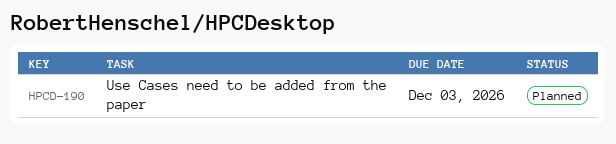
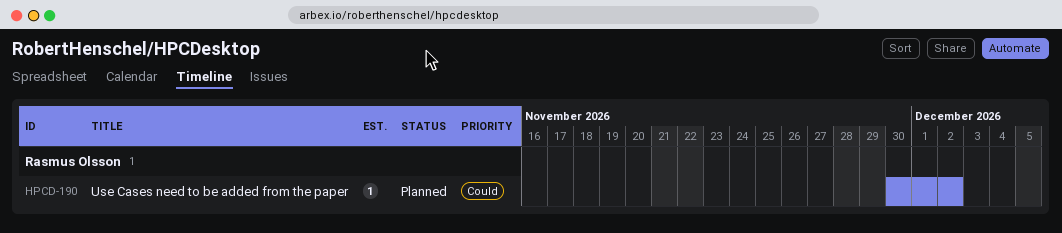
HPCD-190, due: Dec 3 -> Dec 2

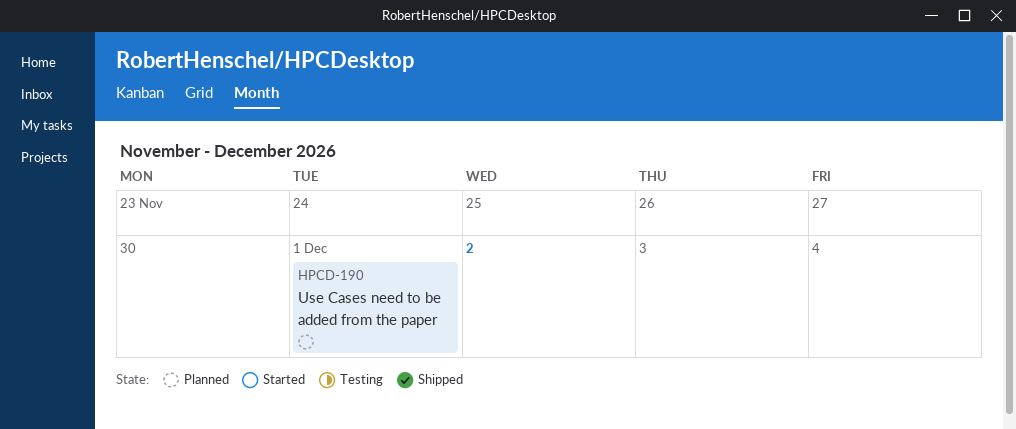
HPCD-190, due: Dec 2 -> Dec 1

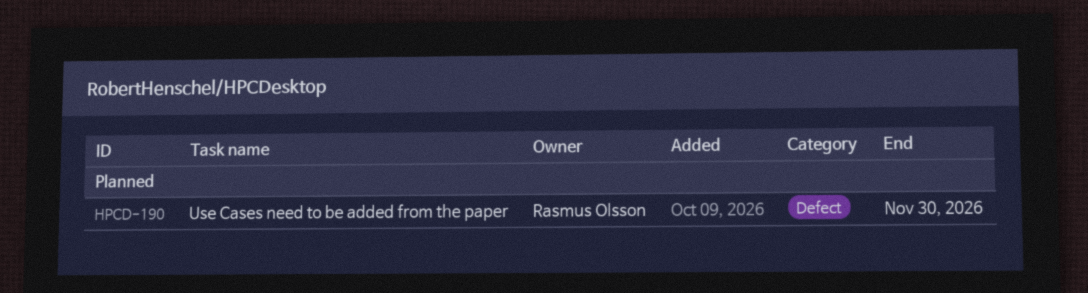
HPCD-190, due: Dec 1 -> Nov 30

